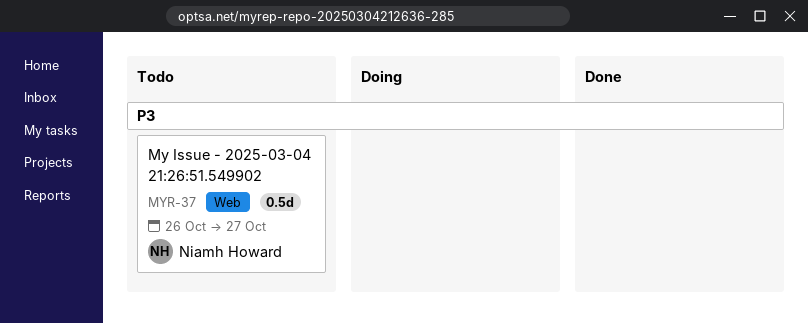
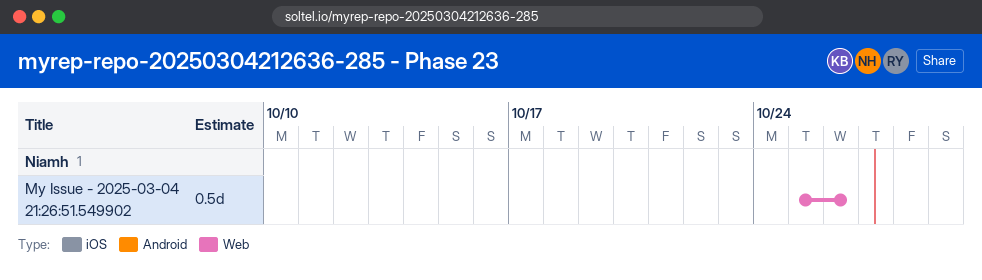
My Issue - 2025-03-04 21:26:51.549902, start: Oct 26 -> Oct 25
My Issue - 2025-03-04 21:26:51.549902, due: Oct 27 -> Oct 26

